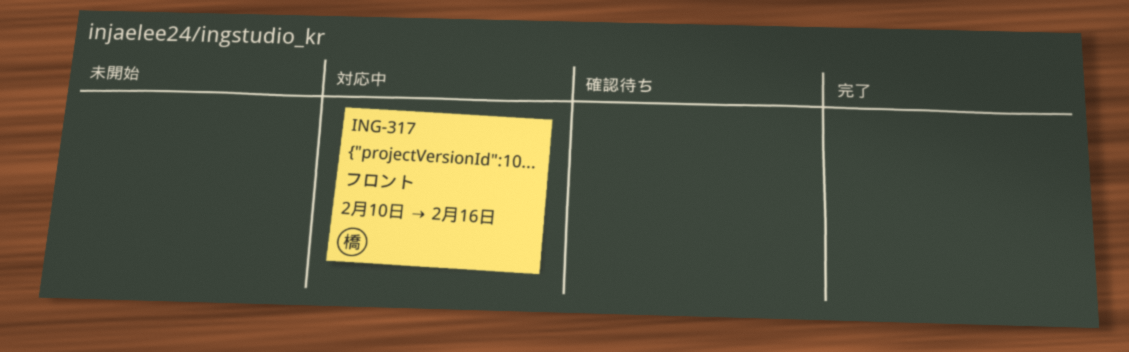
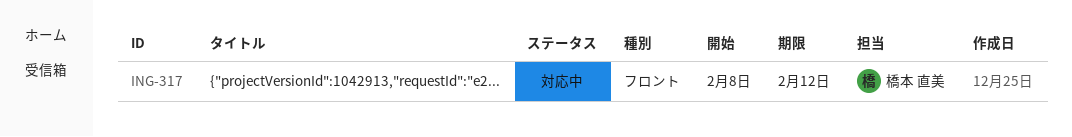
ING-317, start: Feb 10 -> Feb 8
ING-317, due: Feb 16 -> Feb 12

